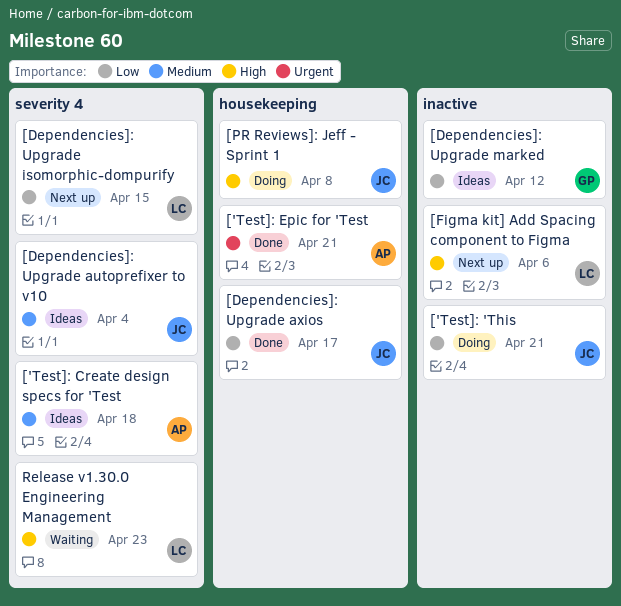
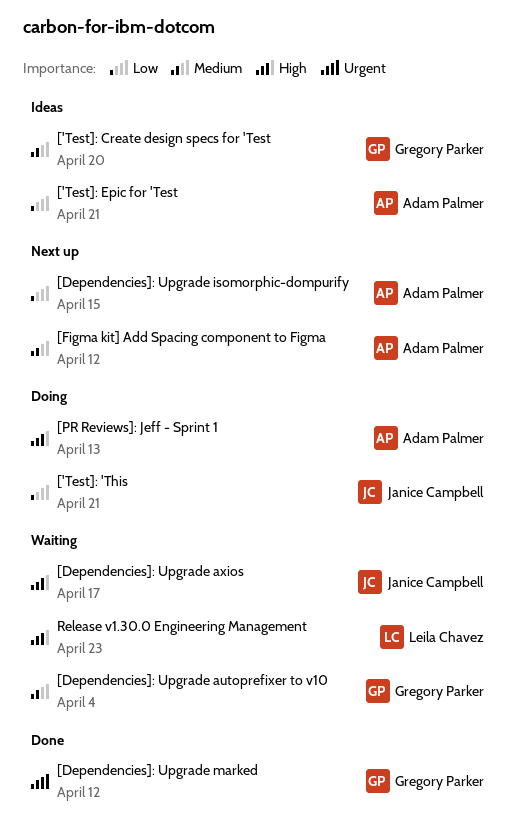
['Test]: Create design specs for 'Test, owner: Adam Palmer -> Gregory Parker
['Test]: Create design specs for 'Test, due: Apr 18 -> Apr 20
['Test]: Epic for 'Test, status: Done -> Ideas
['Test]: Epic for 'Test, priority: Urgent -> Low
[Dependencies]: Upgrade autoprefixer to v10, status: Ideas -> Waiting
[Dependencies]: Upgrade autoprefixer to v10, owner: Janice Campbell -> Gregory Parker
[Dependencies]: Upgrade axios, status: Done -> Waiting
[Dependencies]: Upgrade axios, priority: Low -> High
[Dependencies]: Upgrade isomorphic-dompurify, owner: Leila Chavez -> Adam Palmer
[Dependencies]: Upgrade marked, status: Ideas -> Done
[Dependencies]: Upgrade marked, priority: Low -> Urgent
[Figma kit] Add Spacing component to Figma, owner: Leila Chavez -> Adam Palmer
[Figma kit] Add Spacing component to Figma, priority: High -> Medium
[Figma kit] Add Spacing component to Figma, due: Apr 6 -> Apr 12
[PR Reviews]: Jeff - Sprint 1, owner: Janice Campbell -> Adam Palmer
[PR Reviews]: Jeff - Sprint 1, due: Apr 8 -> Apr 13

